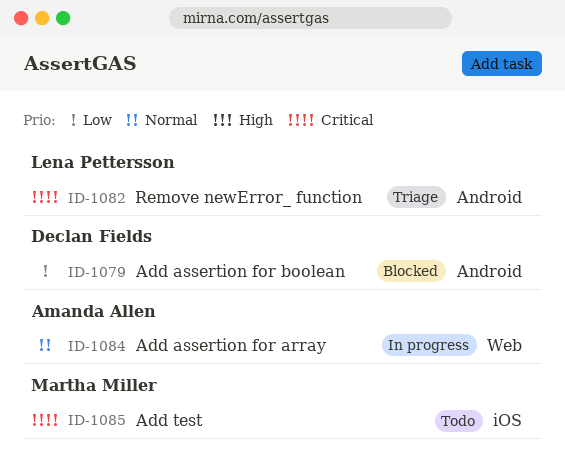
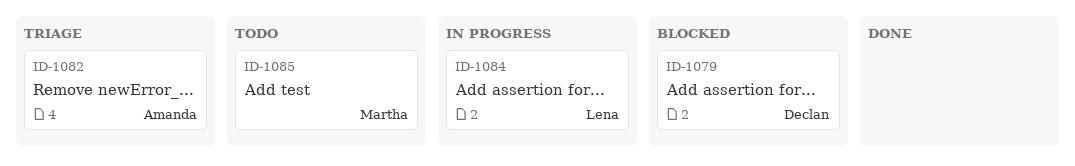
ID-1082, owner: Lena Pettersson -> Amanda Allen
ID-1084, owner: Amanda Allen -> Lena Pettersson

